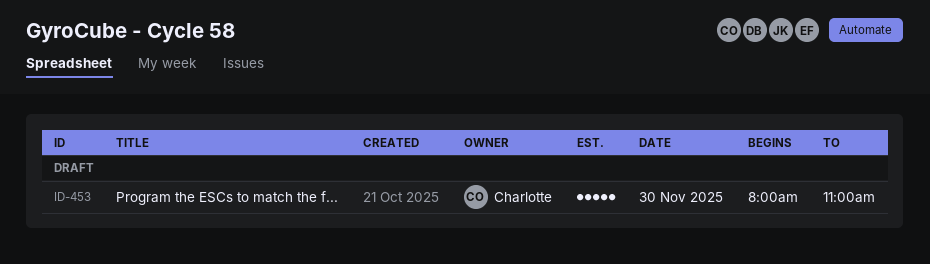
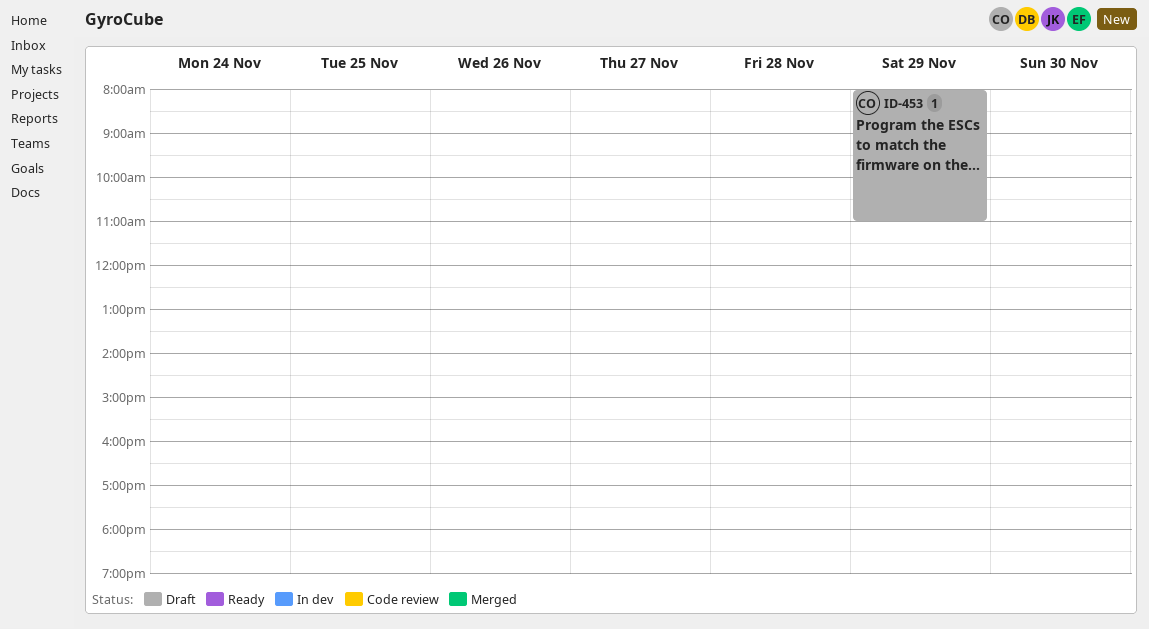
ID-453, estimate: 5 -> 1
ID-453, day: Nov 30 -> Nov 29

